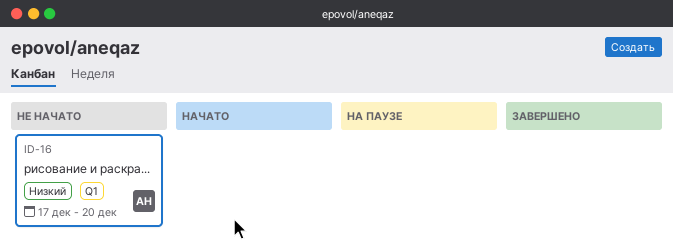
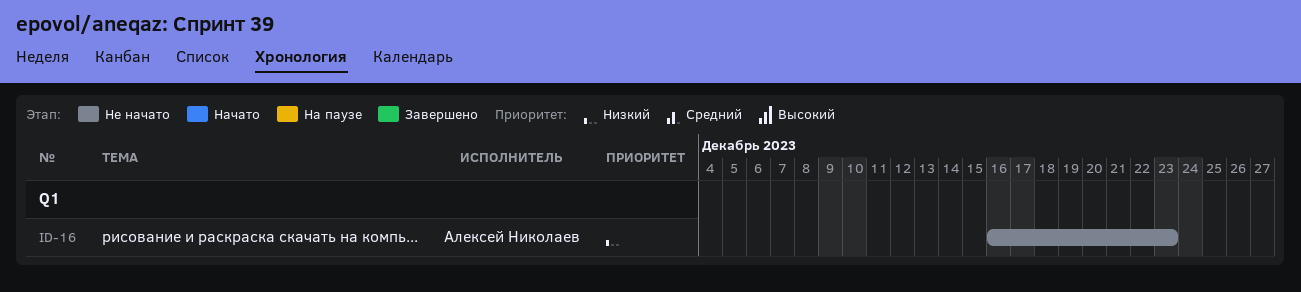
ID-16, start: Dec 17 -> Dec 16
ID-16, due: Dec 20 -> Dec 23

